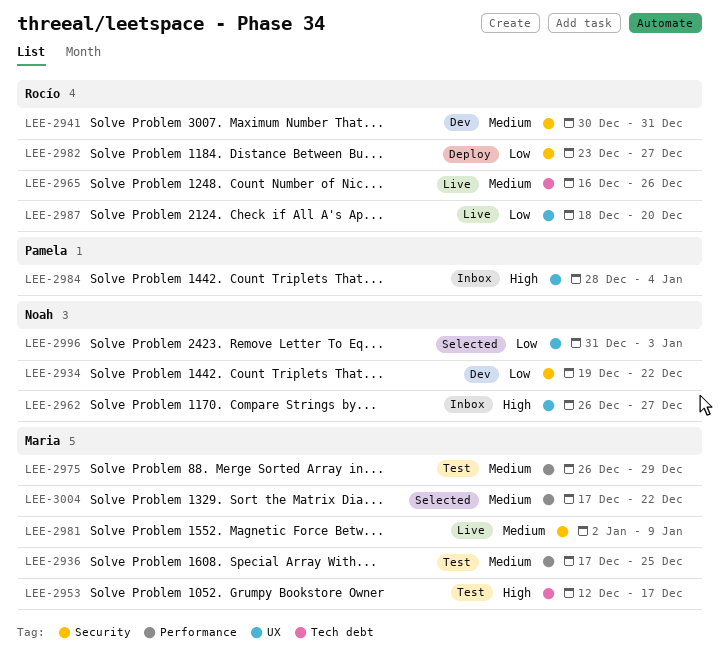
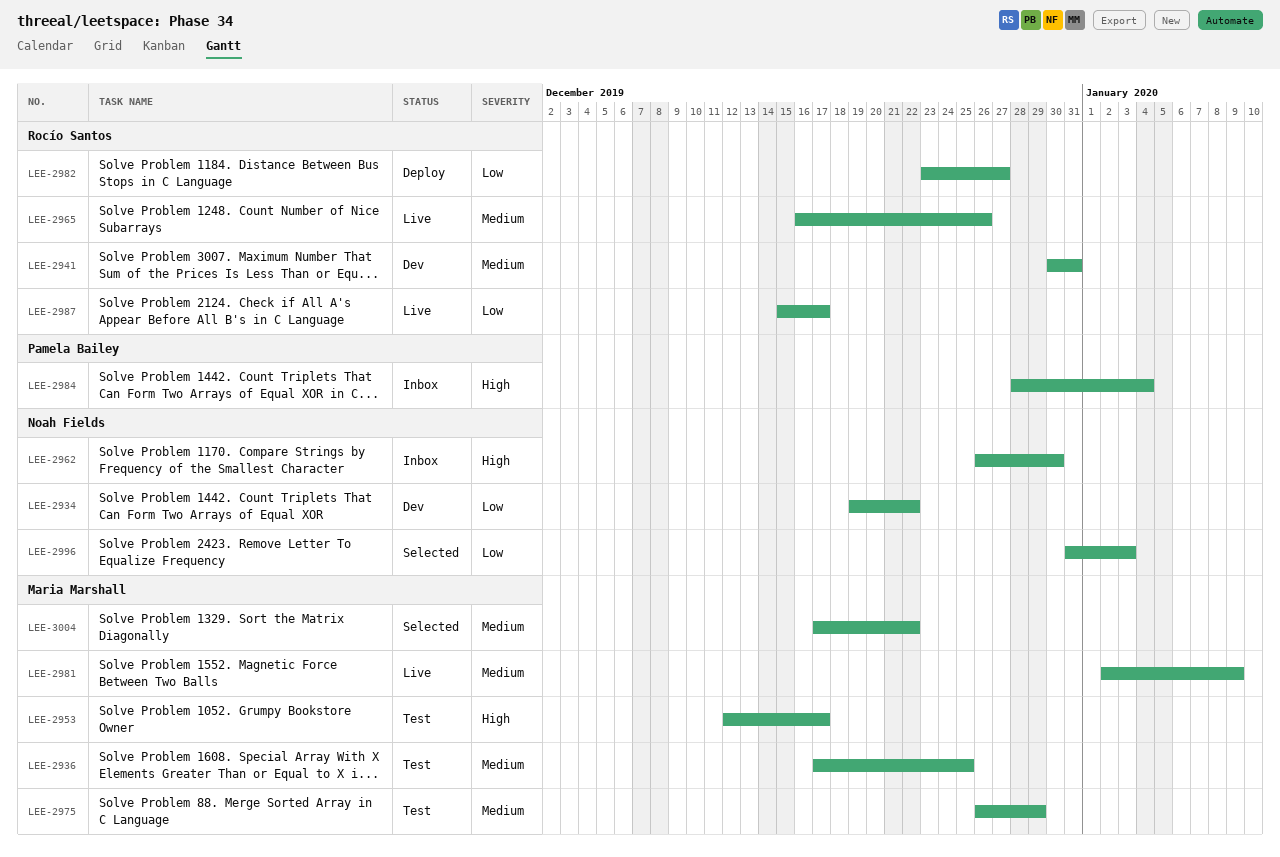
LEE-2962, due: Dec 27 -> Dec 30
LEE-2987, start: Dec 18 -> Dec 15
LEE-2987, due: Dec 20 -> Dec 17

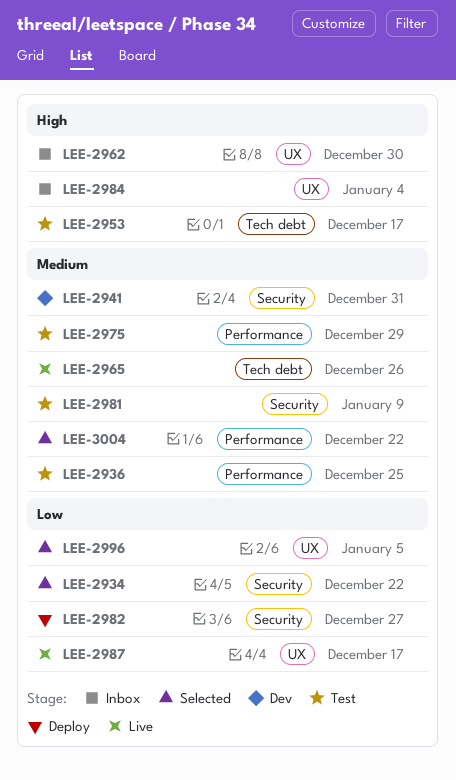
LEE-2934, status: Dev -> Selected
LEE-2981, status: Live -> Test
LEE-2996, due: Jan 3 -> Jan 5

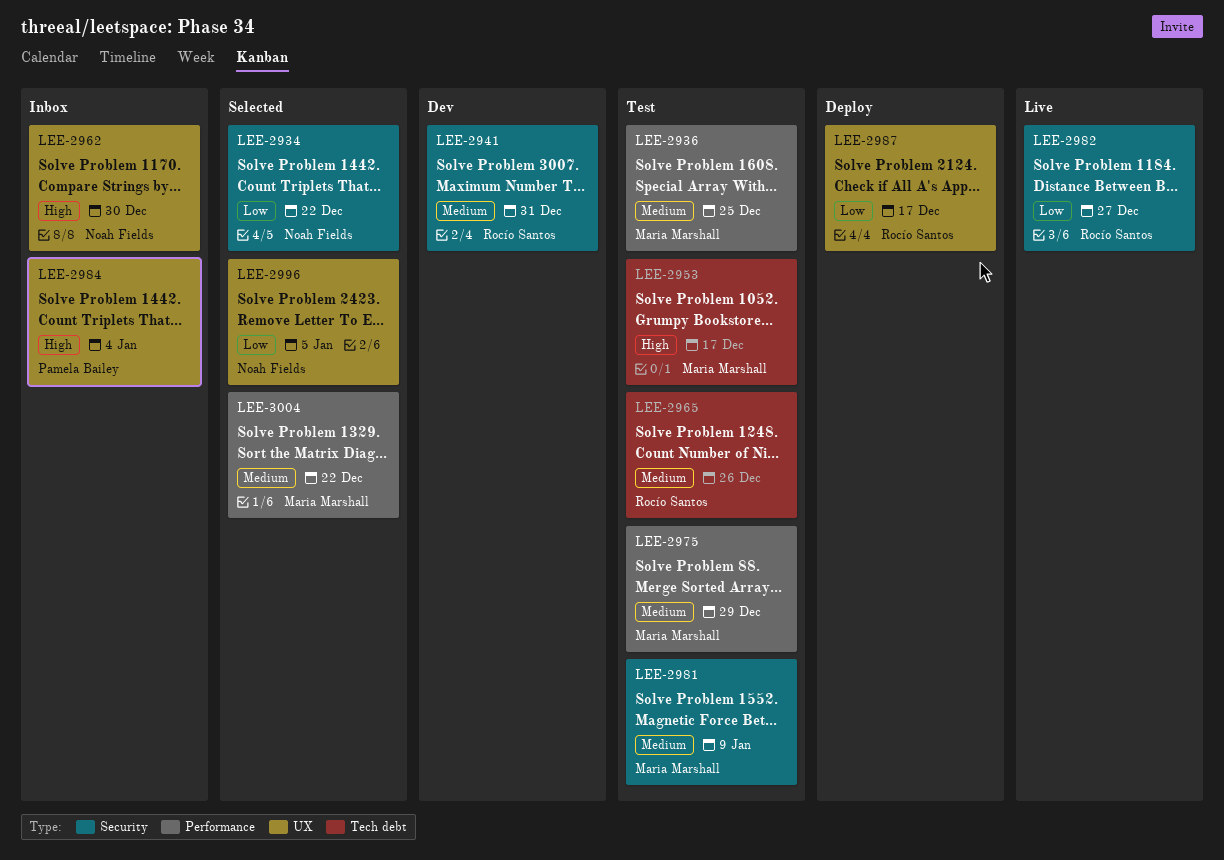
LEE-2965, status: Live -> Test
LEE-2982, status: Deploy -> Live
LEE-2987, status: Live -> Deploy

